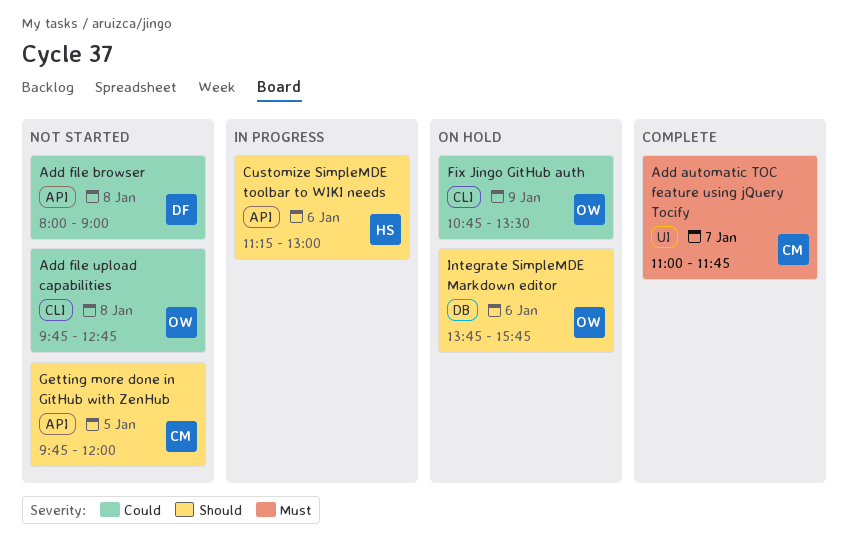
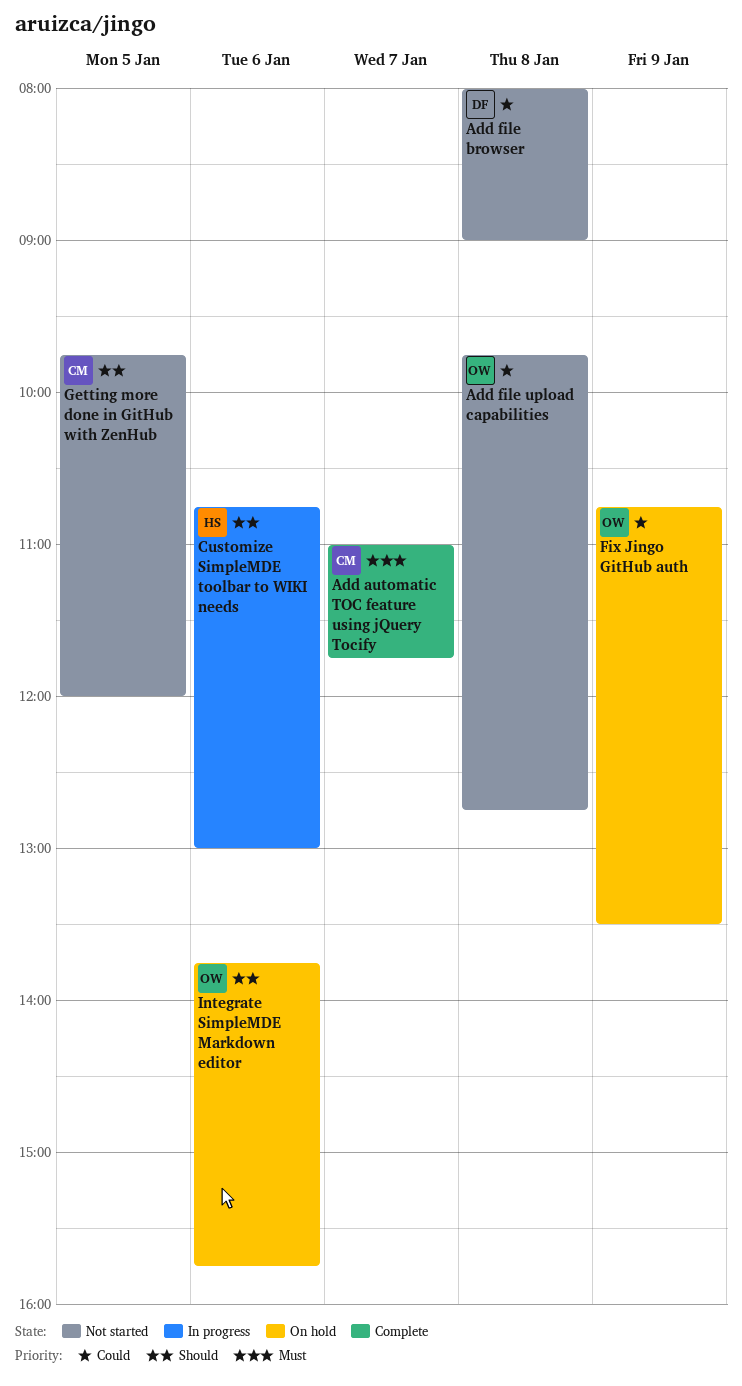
Customize SimpleMDE toolbar to WIKI needs, begins: 11:15 -> 10:45

